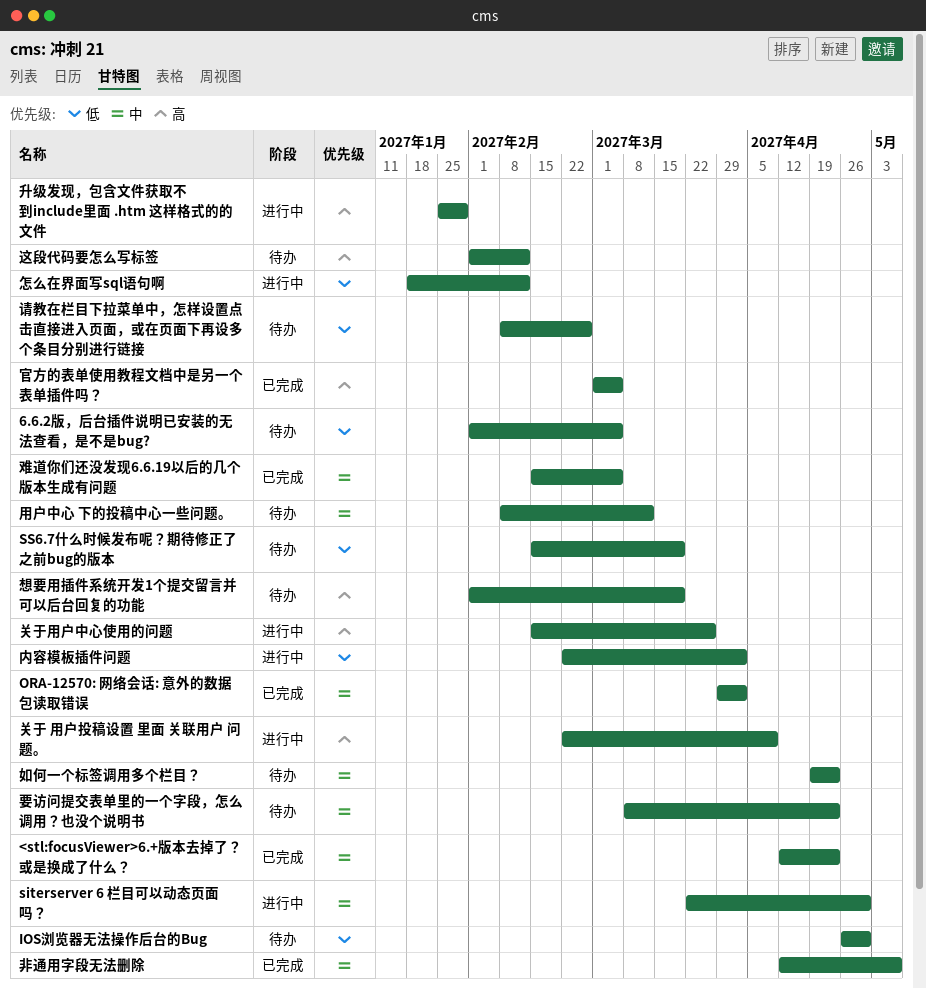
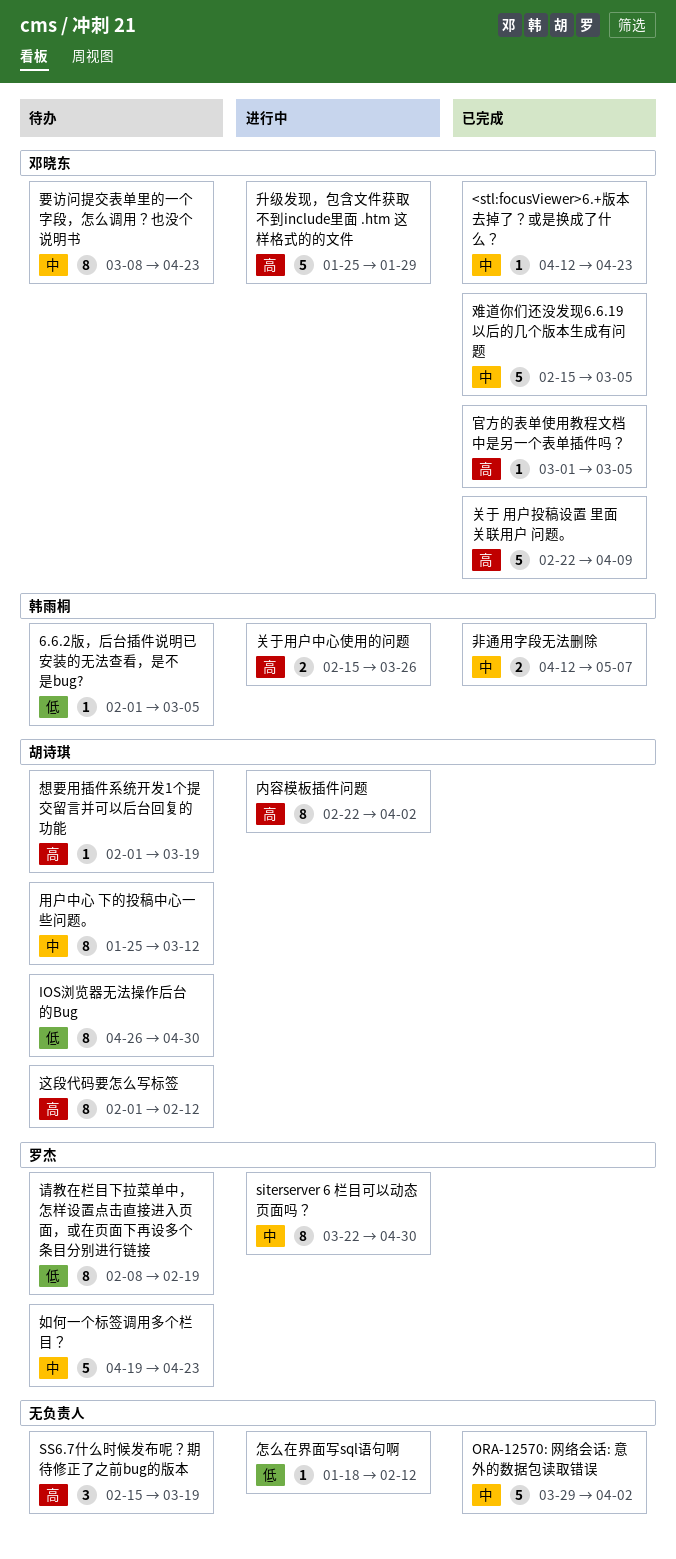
SS6.7什么时候发布呢？期待修正了之前bug的版本, priority: 低 -> 高
关于 用户投稿设置 里面 关联用户 问题。, status: 进行中 -> 已完成
内容模板插件问题, priority: 低 -> 高
用户中心 下的投稿中心一些问题。, start: Feb 8 -> Jan 25
请教在栏目下拉菜单中，怎样设置点击直接进入页面，或在页面下再设多个条目分别进行链接, due: Feb 26 -> Feb 19

